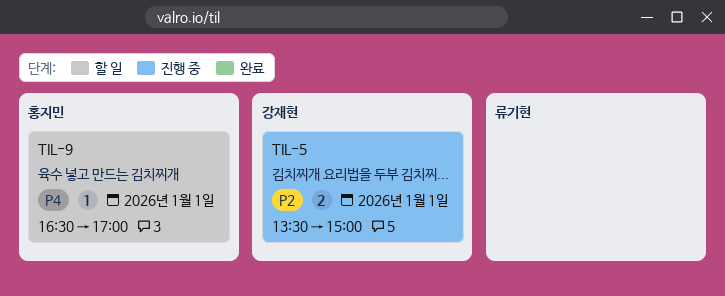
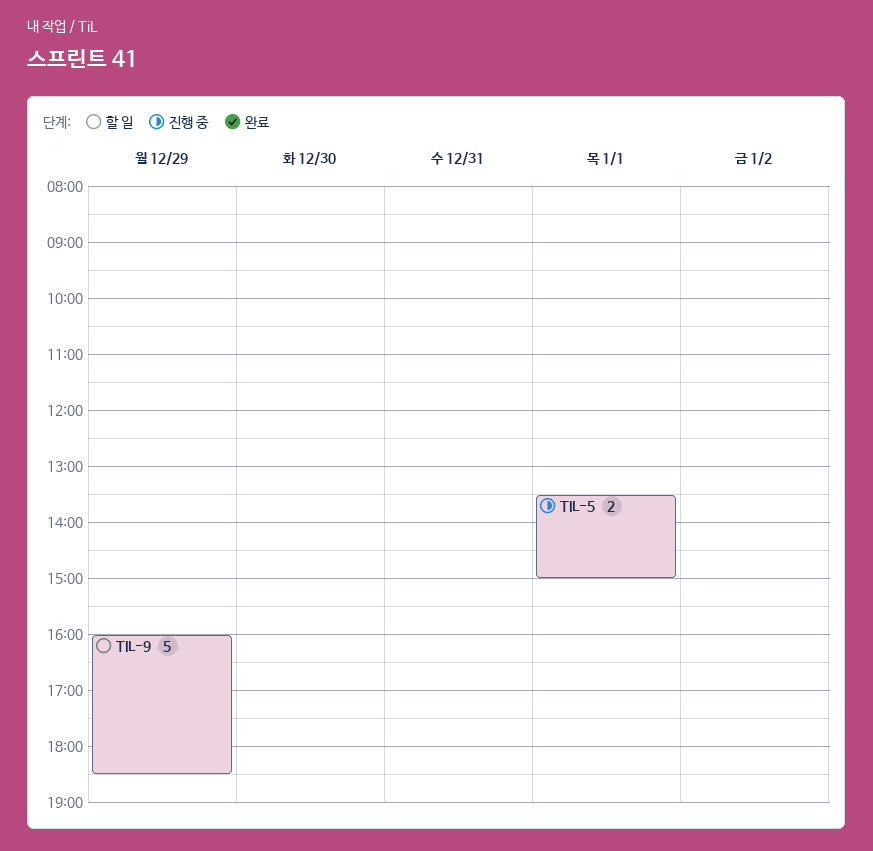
TIL-9, estimate: 1 -> 5
TIL-9, day: Jan 1 -> Dec 29
TIL-9, begins: 16:30 -> 16:00
TIL-9, ends: 17:00 -> 18:30

